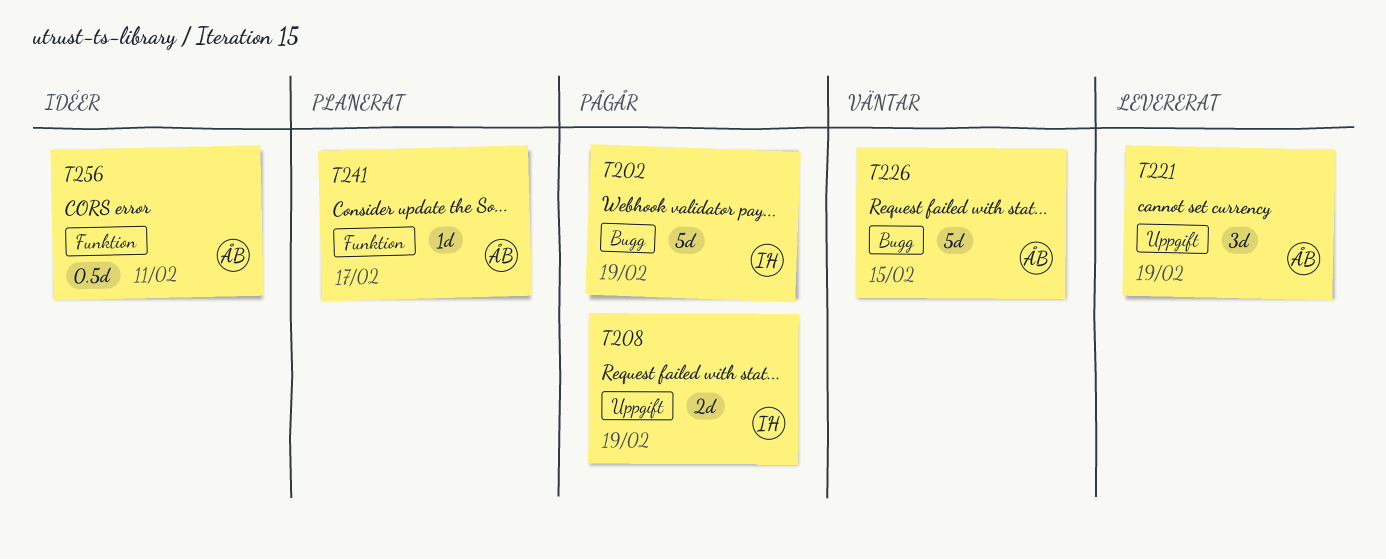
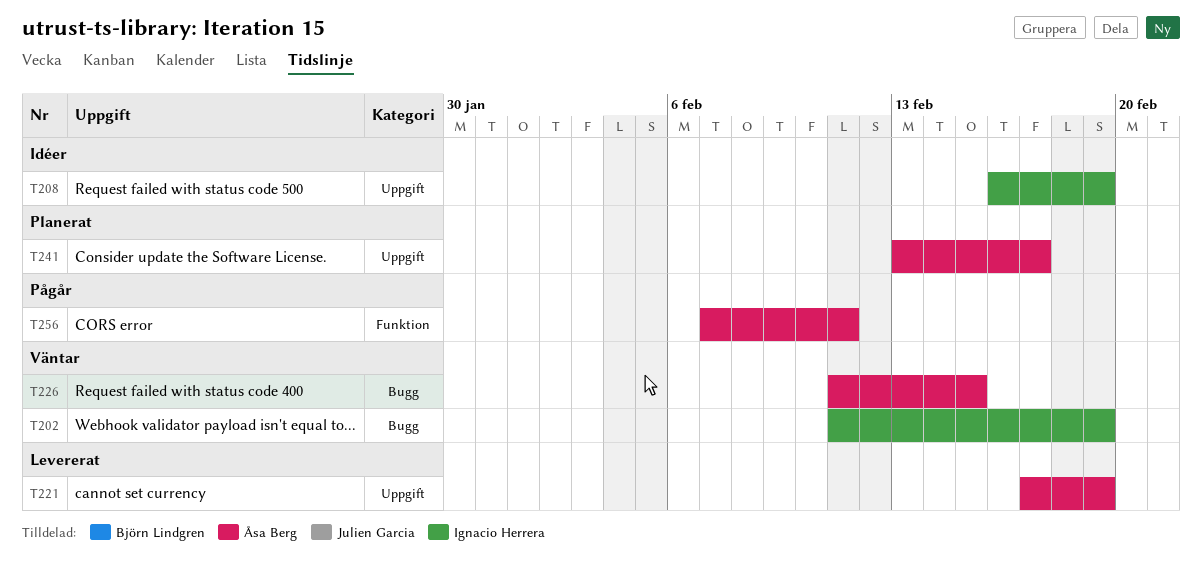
T202, status: Pågår -> Väntar
T208, status: Pågår -> Idéer
T241, label: Funktion -> Uppgift
T256, status: Idéer -> Pågår

